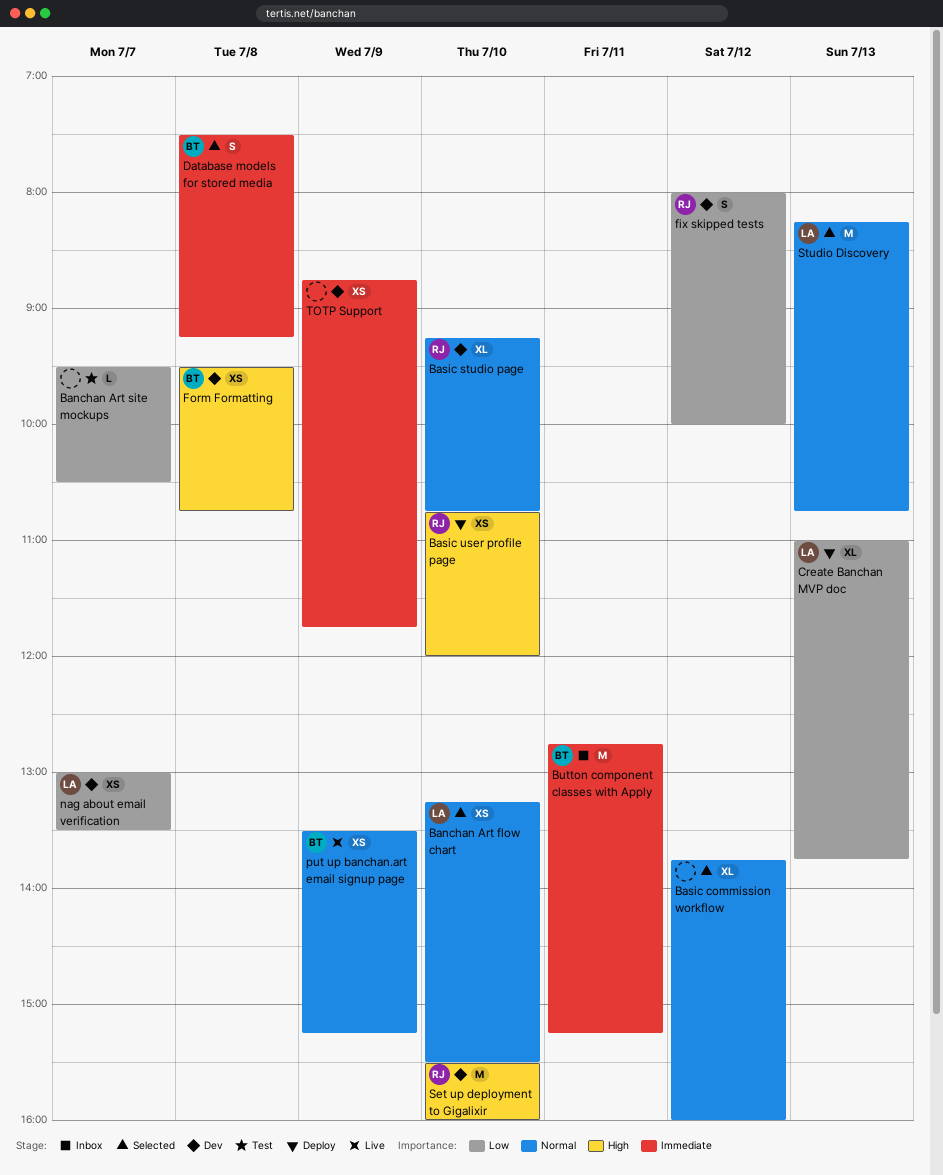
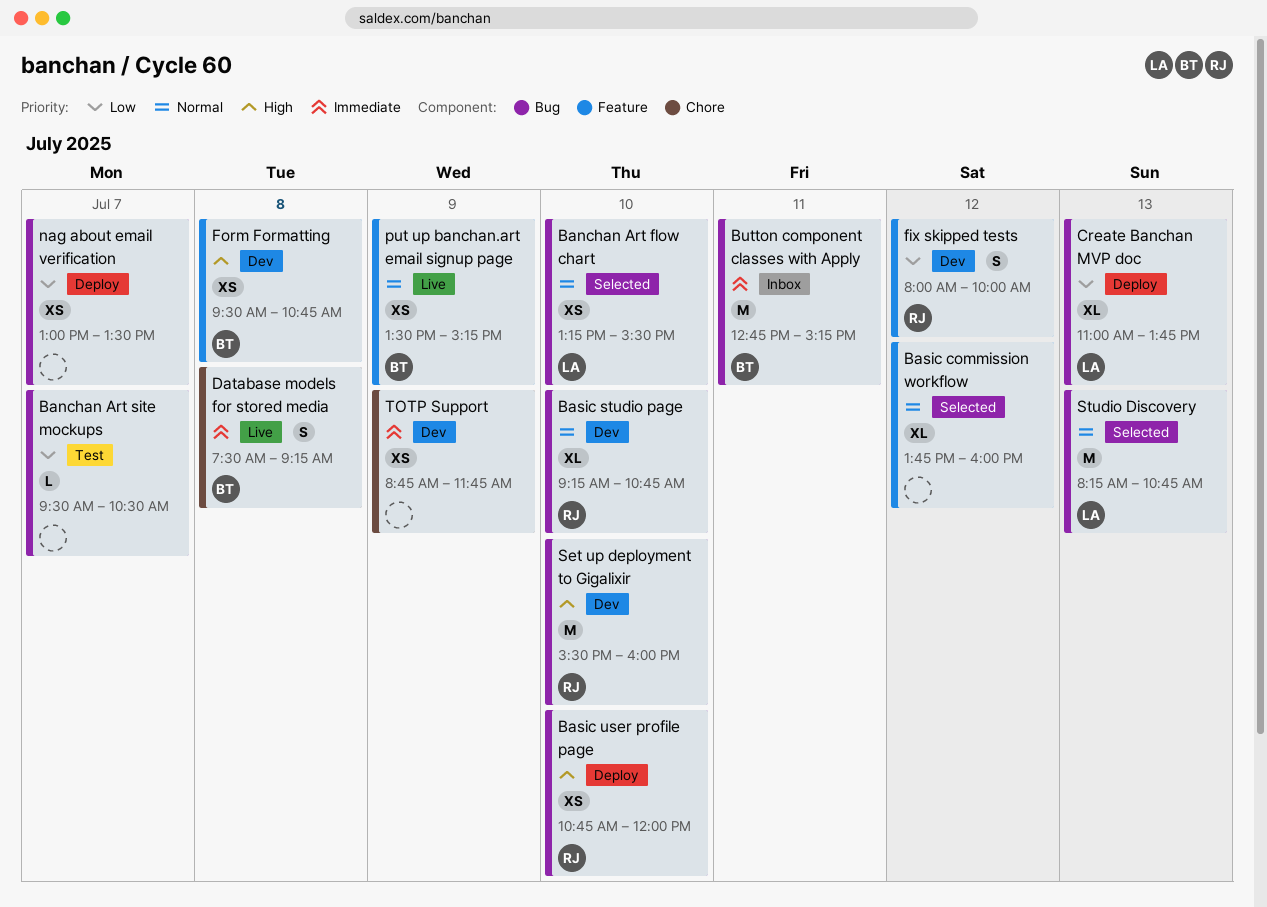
Database models for stored media, status: Selected -> Live
nag about email verification, status: Dev -> Deploy
nag about email verification, owner: LA -> none

